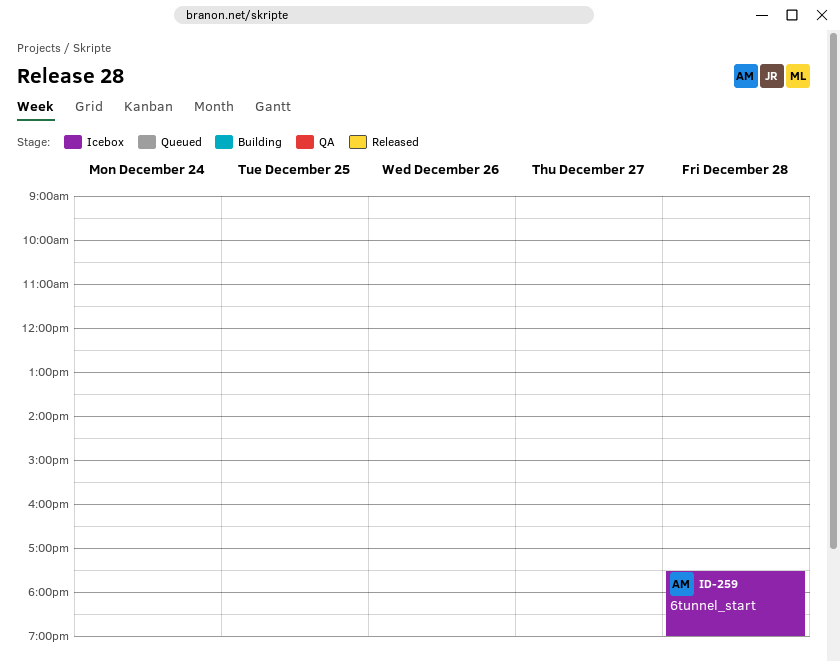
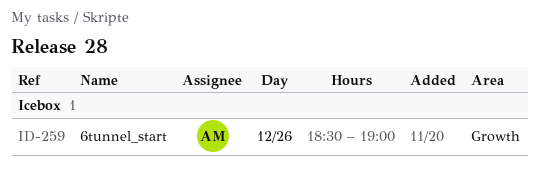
ID-259, day: Dec 28 -> Dec 26
ID-259, begins: 17:30 -> 18:30

